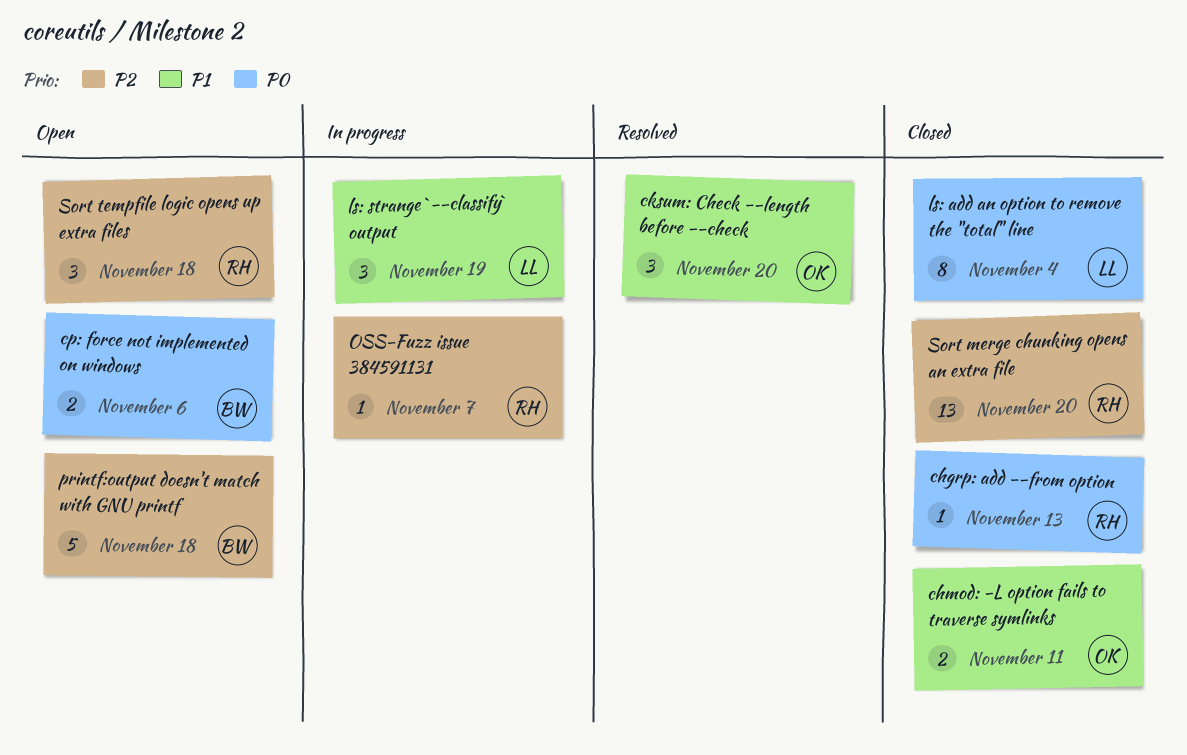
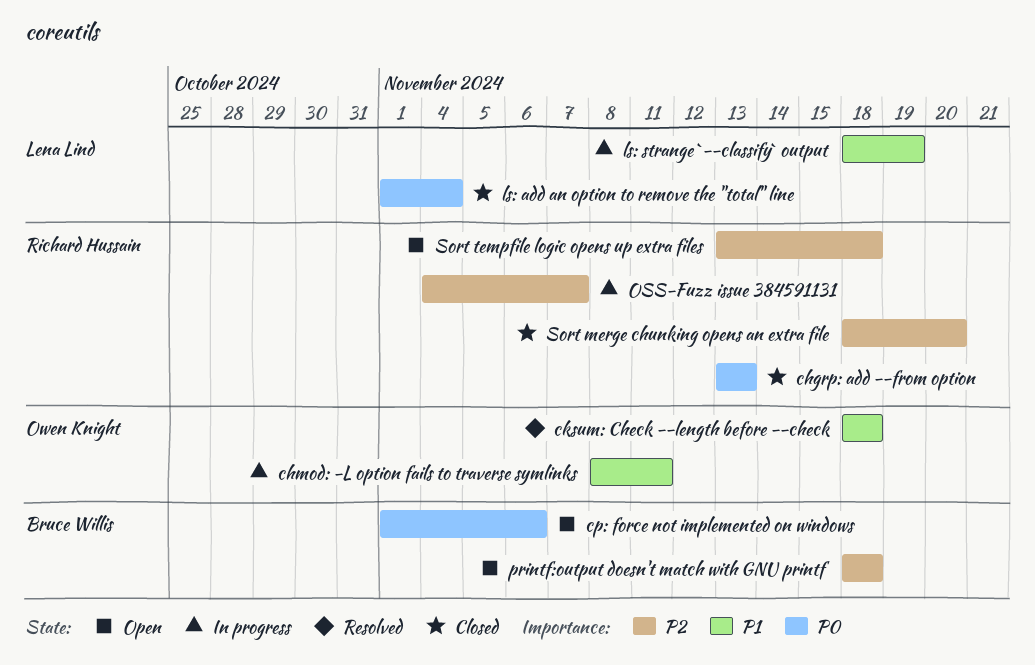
chmod: -L option fails to traverse symlinks, status: Closed -> In progress
cksum: Check --length before --check, due: Nov 20 -> Nov 18

